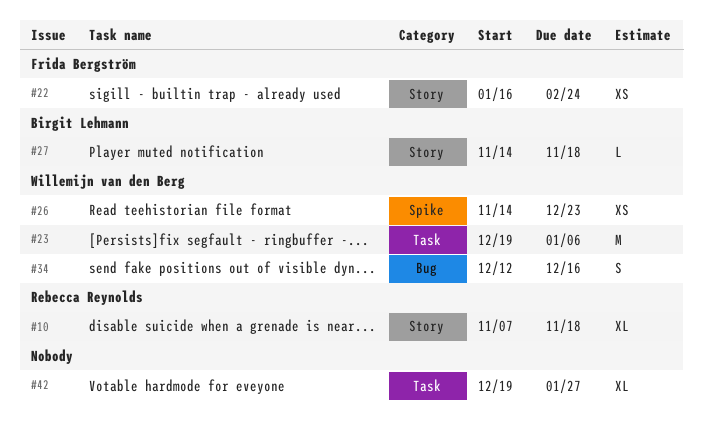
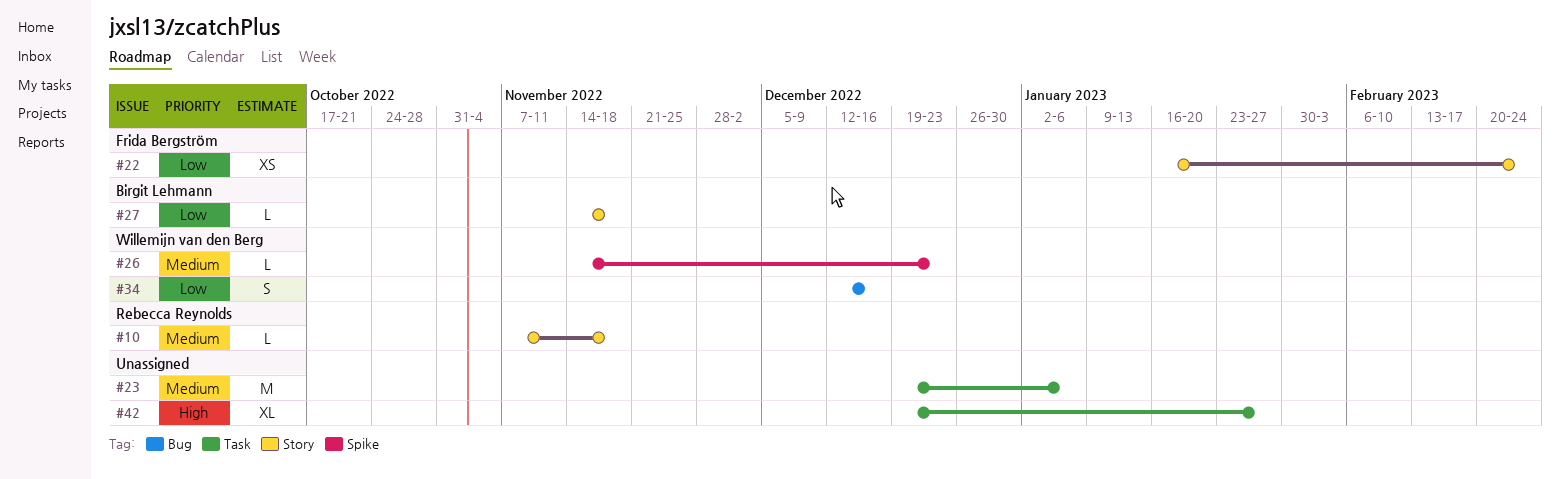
#10, estimate: XL -> L
#23, owner: Willemijn van den Berg -> none
#26, estimate: XS -> L

